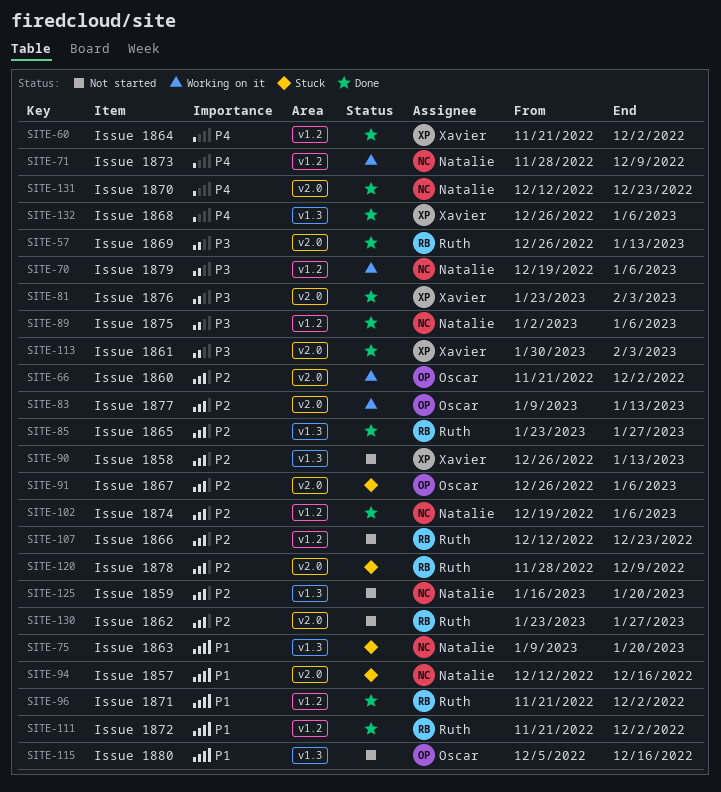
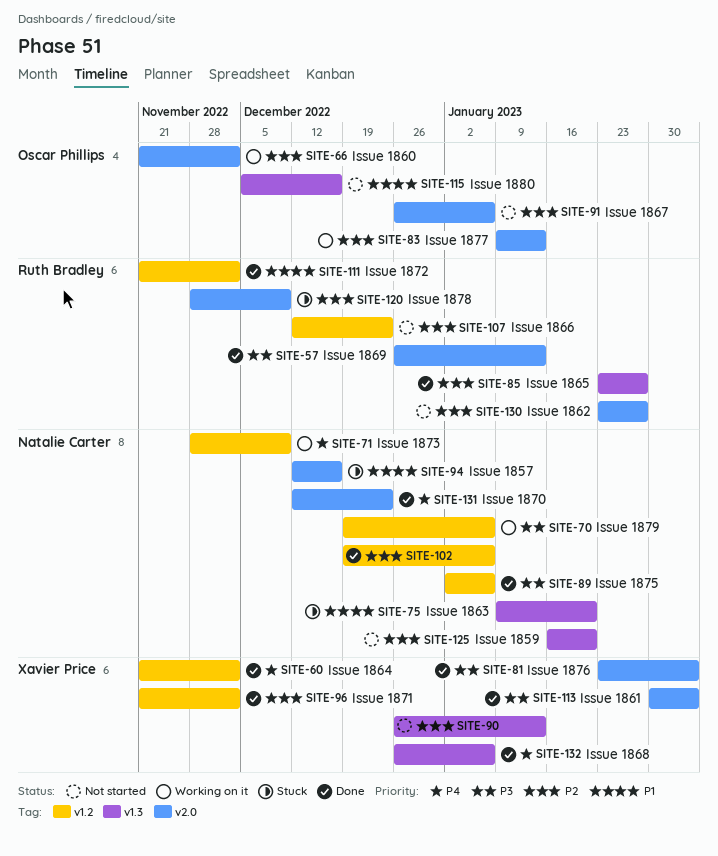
SITE-91, status: Stuck -> Not started
SITE-96, owner: Ruth Bradley -> Xavier Price
SITE-96, priority: P1 -> P2

